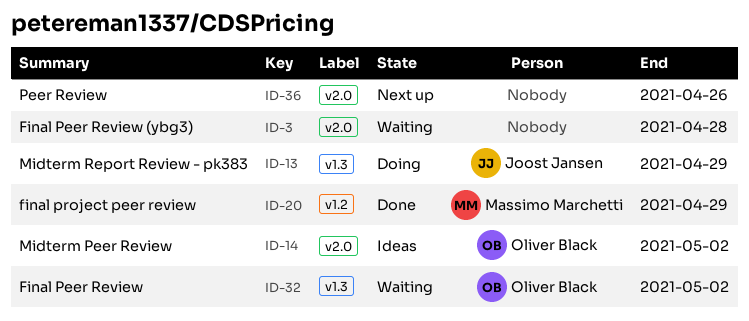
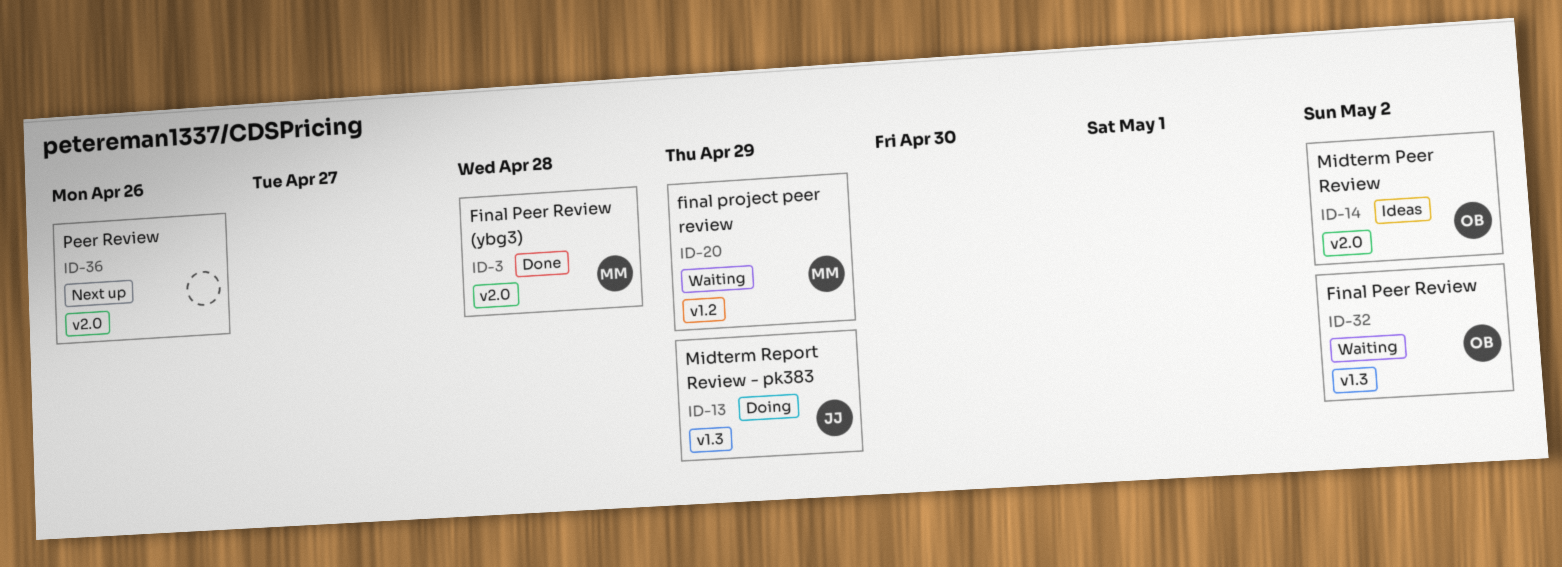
ID-3, status: Waiting -> Done
ID-3, owner: none -> Massimo Marchetti
ID-20, status: Done -> Waiting

